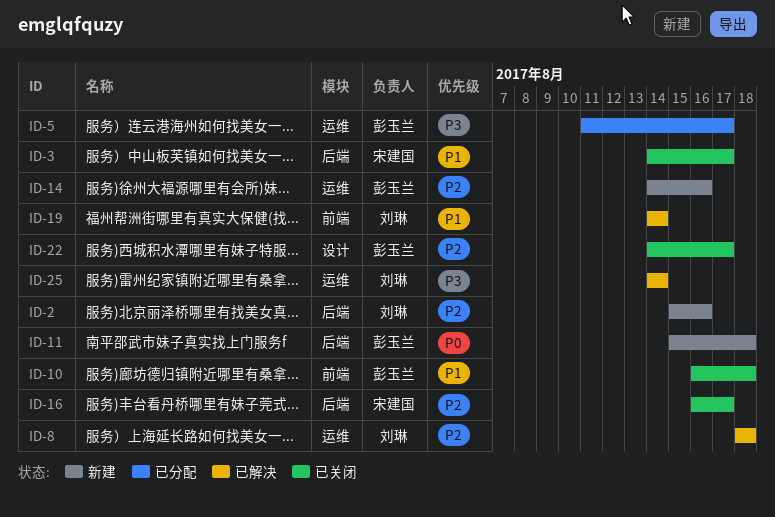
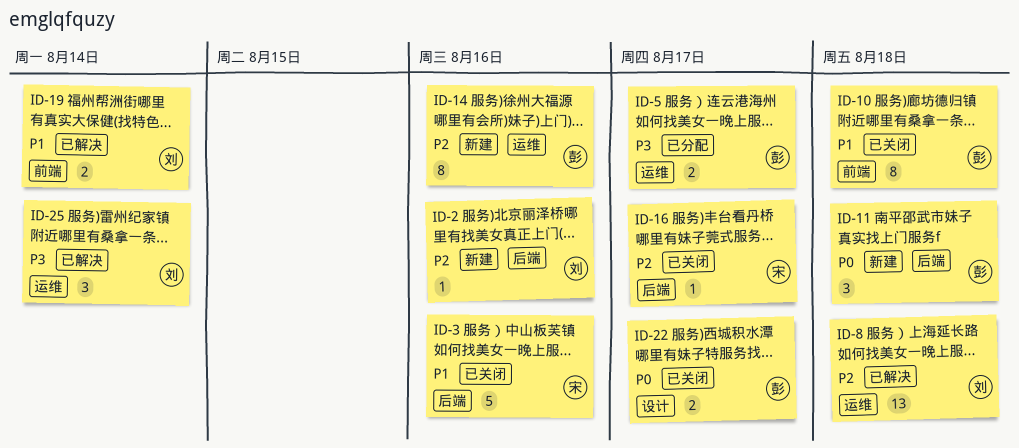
ID-3, due: Aug 17 -> Aug 16
ID-22, priority: P2 -> P0

